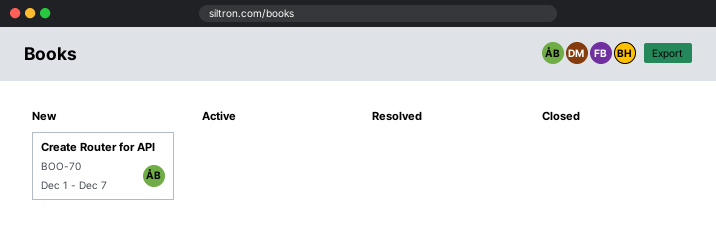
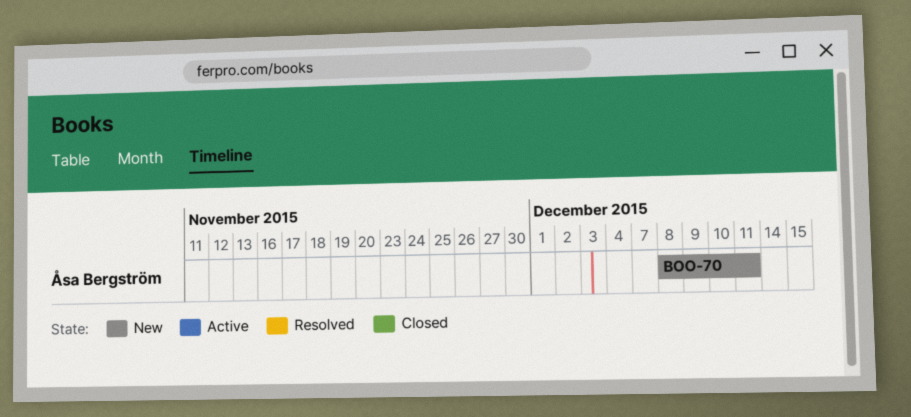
BOO-70, start: Dec 1 -> Dec 8
BOO-70, due: Dec 7 -> Dec 11

